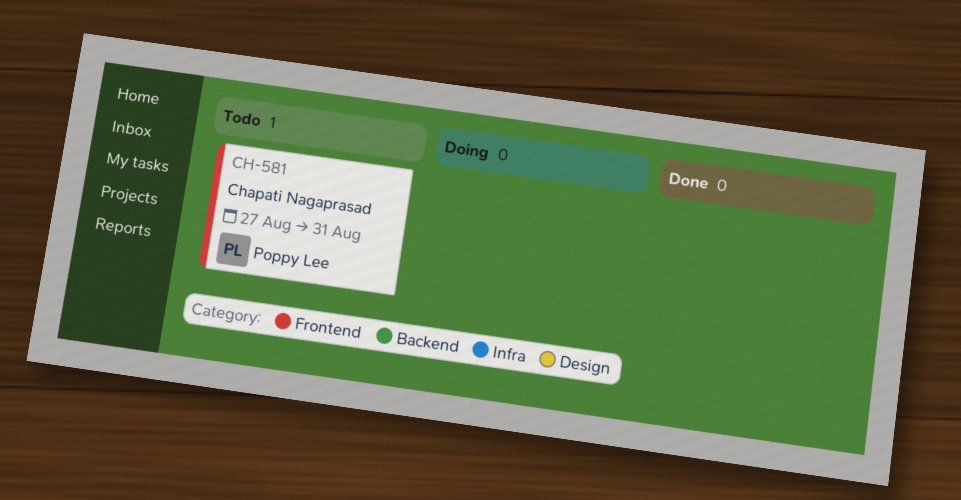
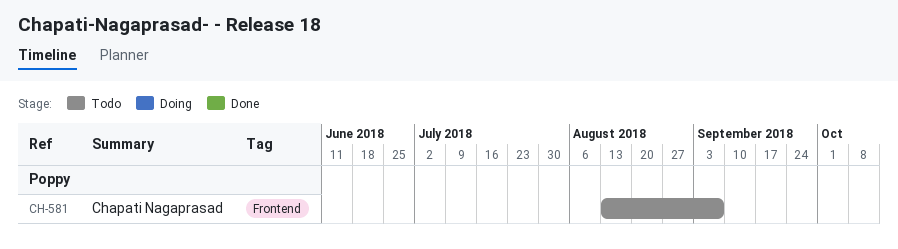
CH-581, start: Aug 27 -> Aug 13
CH-581, due: Aug 31 -> Sep 7

